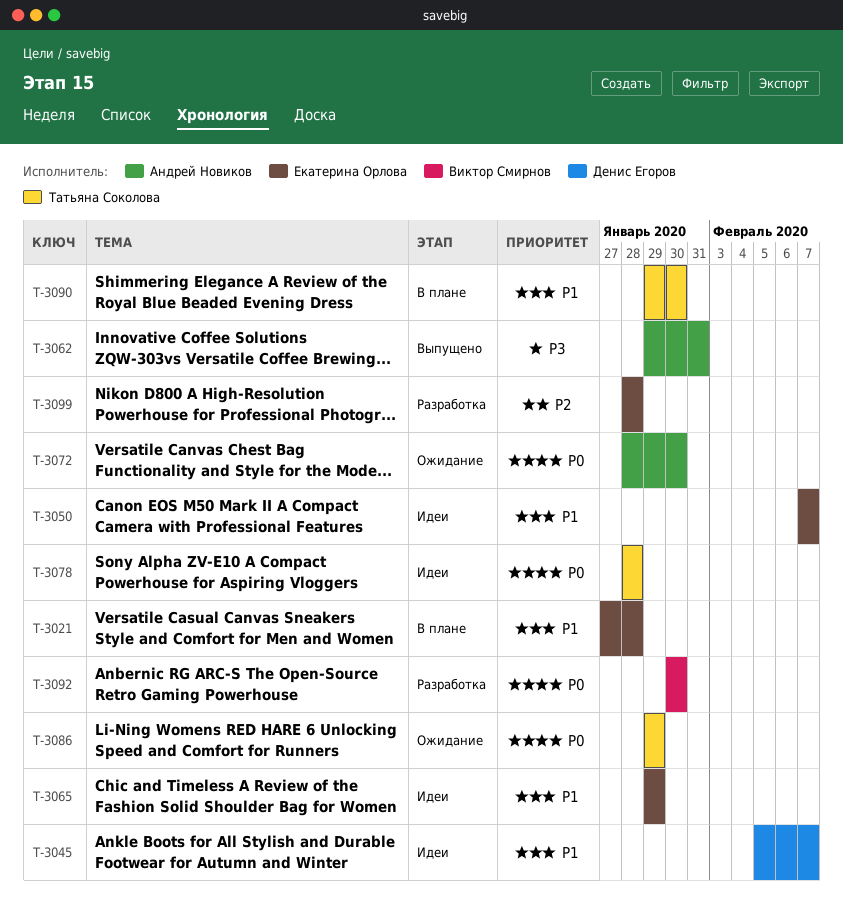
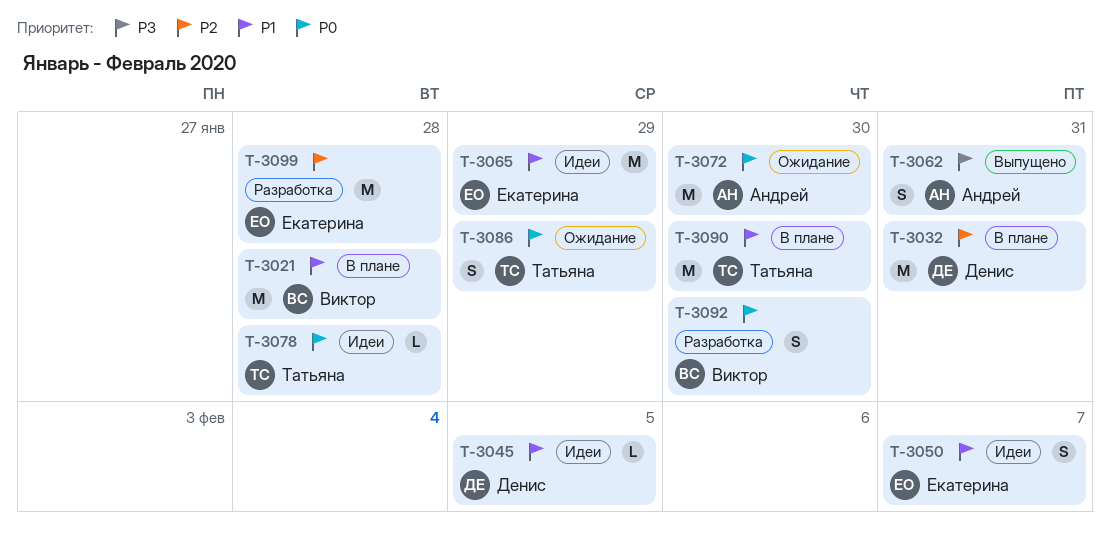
T-3021, owner: Екатерина Орлова -> Виктор Смирнов
T-3032: none -> present
T-3045, due: Feb 7 -> Feb 5

